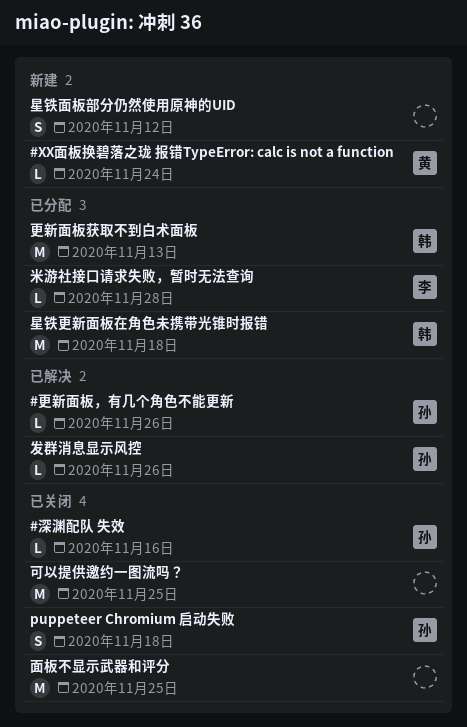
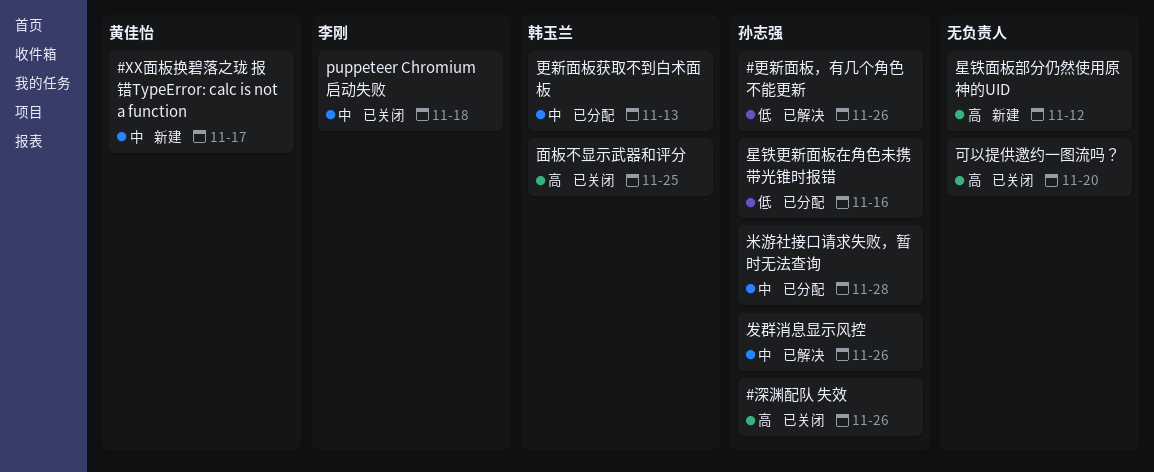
#XX面板换碧落之珑 报错TypeError: calc is not a function, due: Nov 24 -> Nov 17
#深渊配队 失效, due: Nov 16 -> Nov 26
puppeteer Chromium 启动失败, owner: 孙志强 -> 李刚
可以提供邀约一图流吗？, due: Nov 25 -> Nov 20
星铁更新面板在角色未携带光锥时报错, owner: 韩玉兰 -> 孙志强
星铁更新面板在角色未携带光锥时报错, due: Nov 18 -> Nov 16
米游社接口请求失败，暂时无法查询, owner: 李刚 -> 孙志强
面板不显示武器和评分, owner: none -> 韩玉兰

